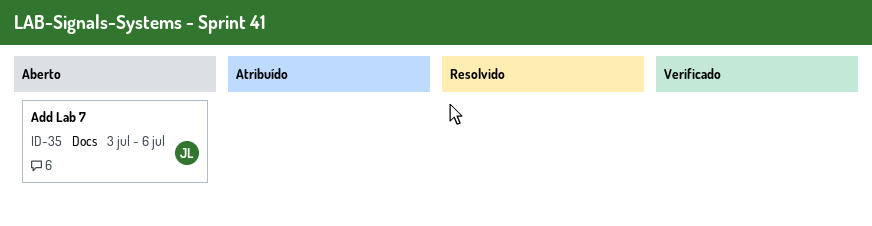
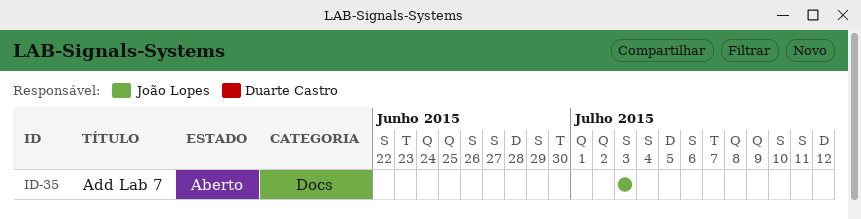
ID-35, due: Jul 6 -> Jul 3

